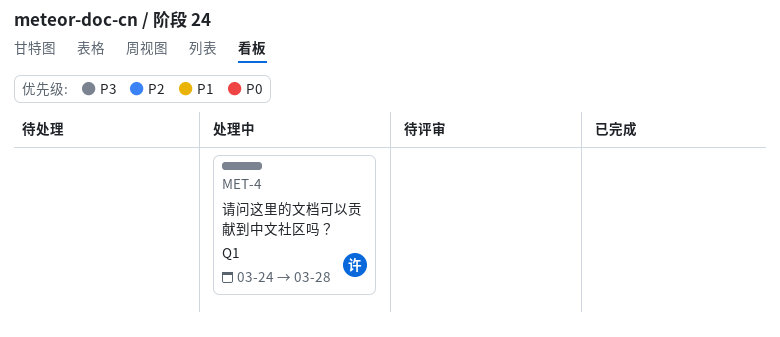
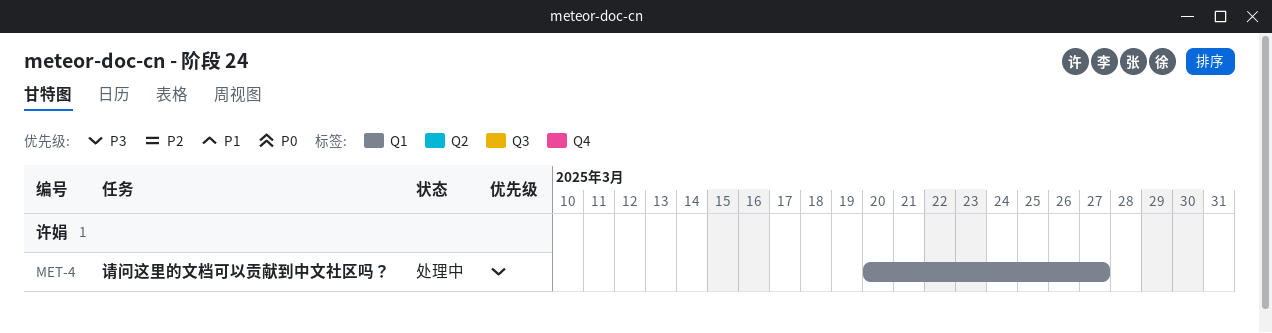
MET-4, start: Mar 24 -> Mar 20
MET-4, due: Mar 28 -> Mar 27

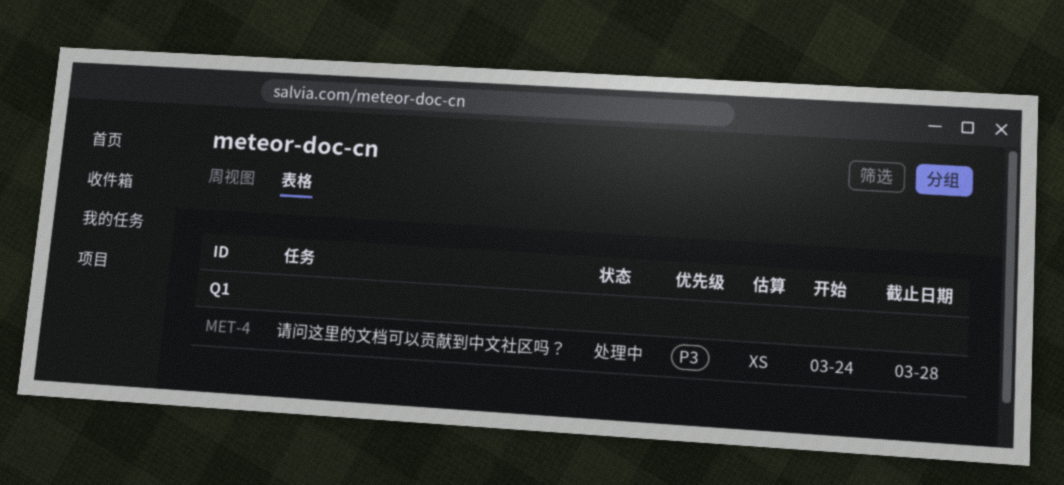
MET-4, start: Mar 20 -> Mar 24
MET-4, due: Mar 27 -> Mar 28

